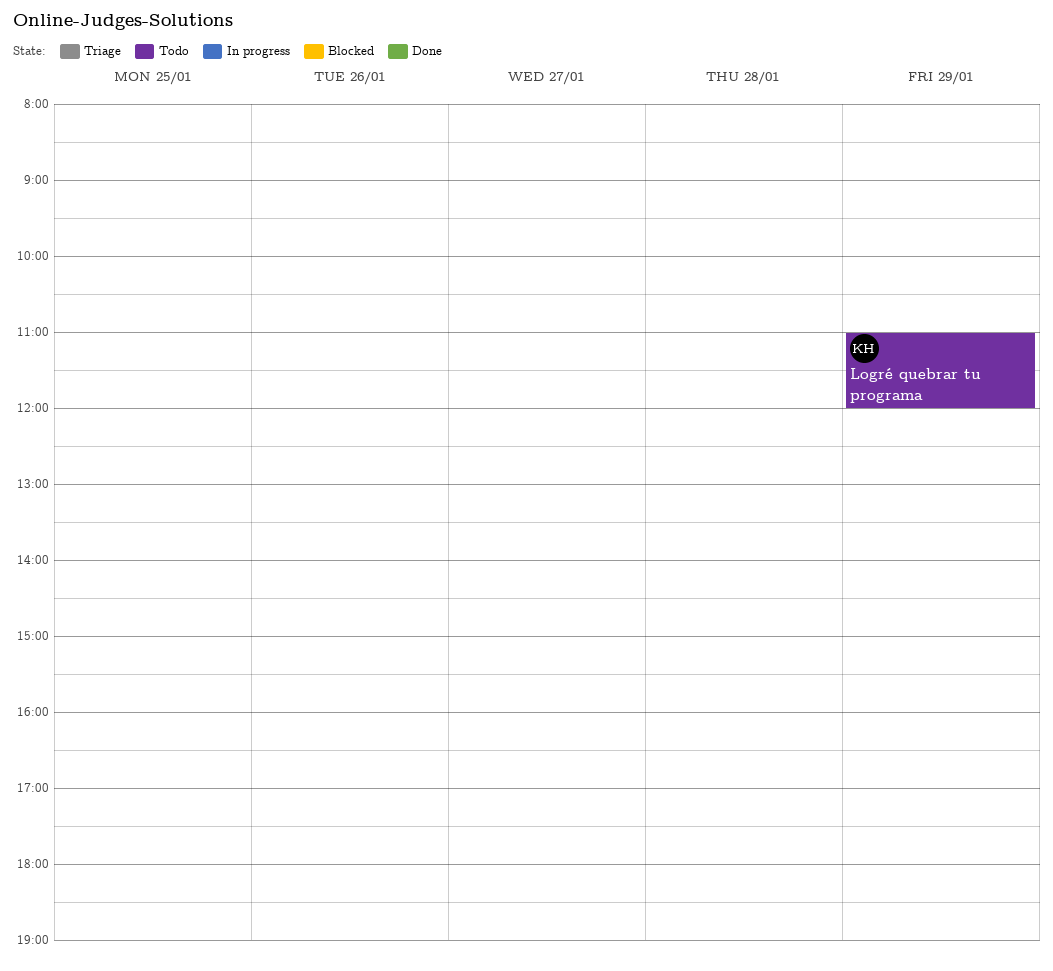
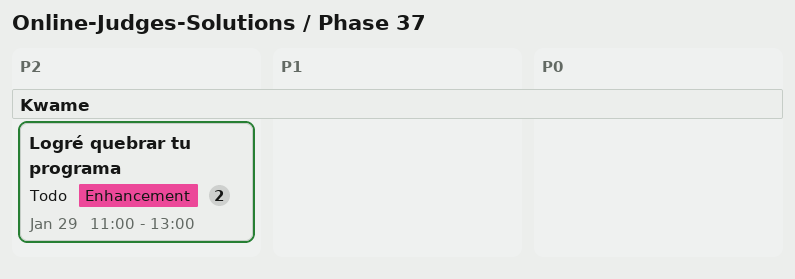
Logré quebrar tu programa, ends: 12:00 -> 13:00

